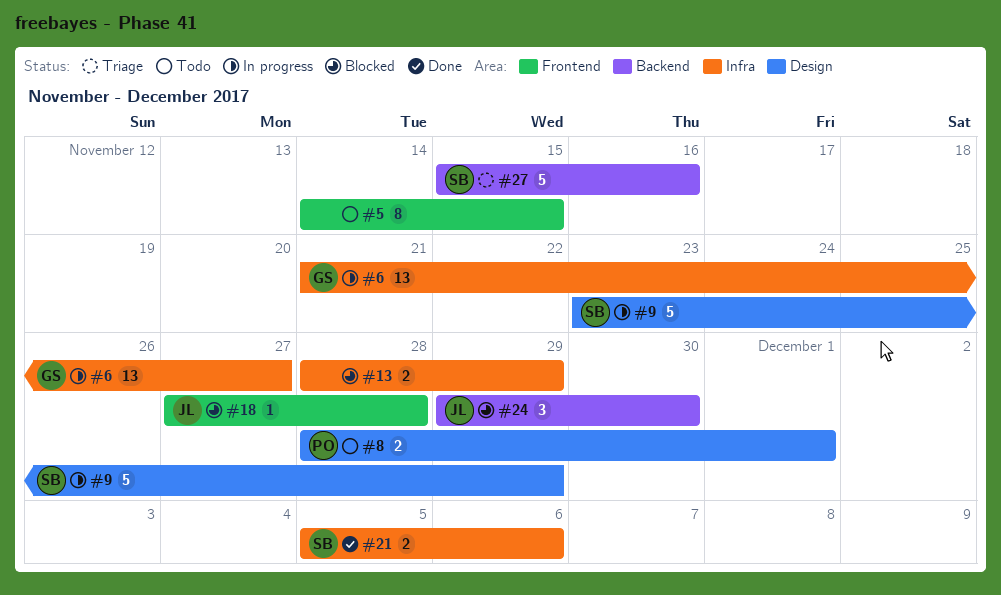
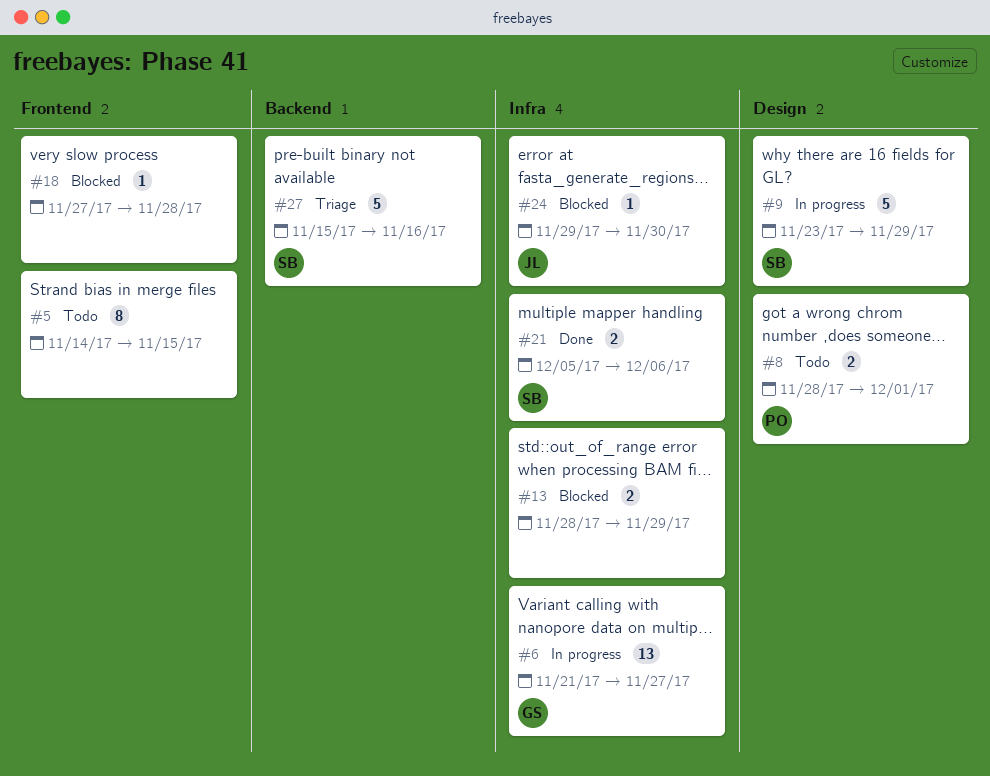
#18, owner: JL -> none
#24, label: Backend -> Infra
#24, estimate: 3 -> 1

